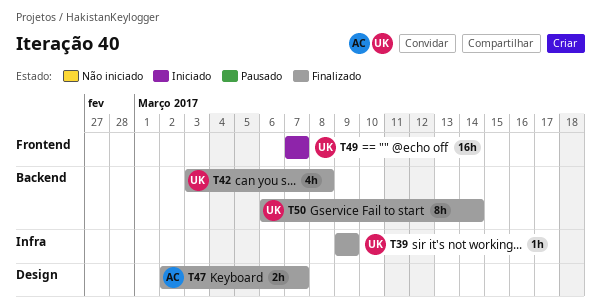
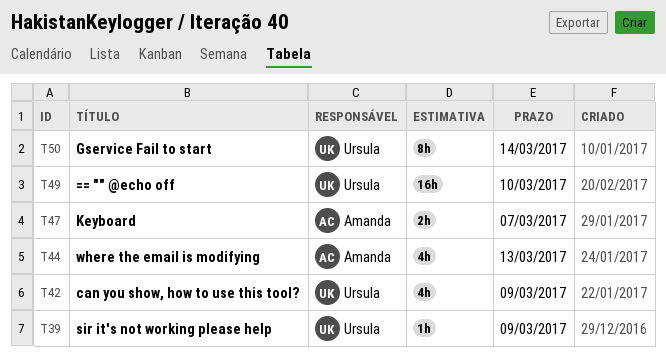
T42, due: Mar 8 -> Mar 9
T44: none -> present
T49, due: Mar 7 -> Mar 10

